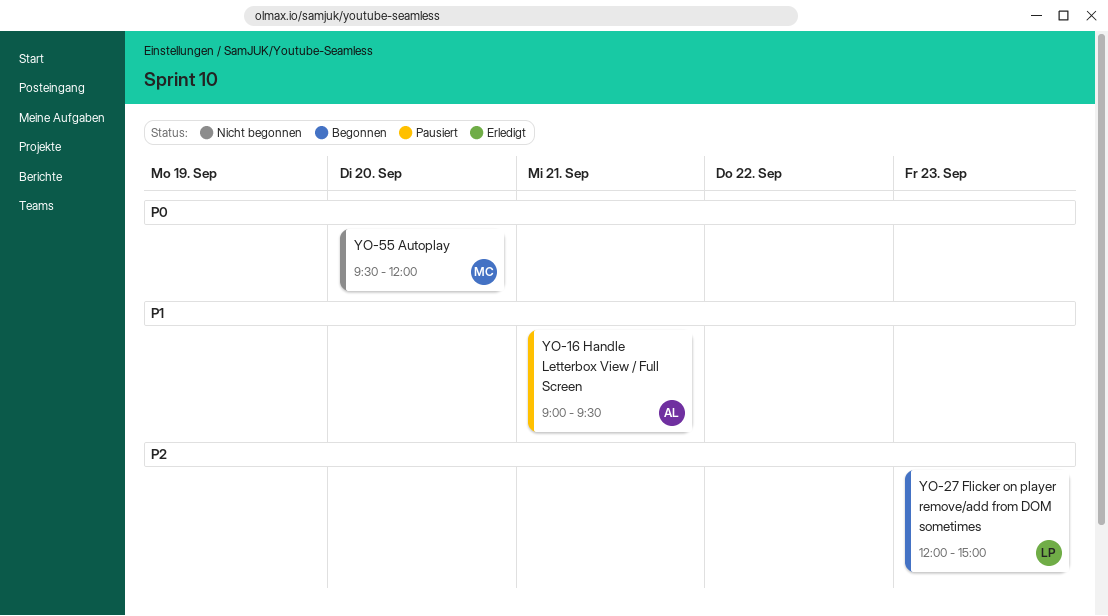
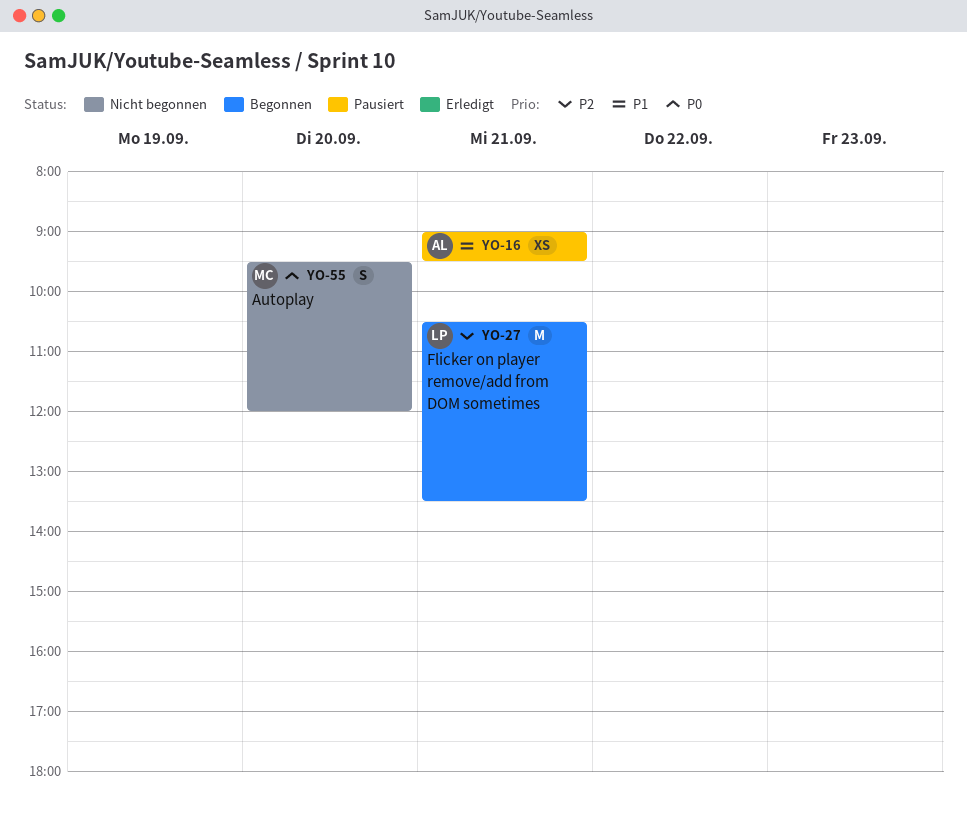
YO-27, day: Sep 23 -> Sep 21
YO-27, begins: 12:00 -> 10:30
YO-27, ends: 15:00 -> 13:30

